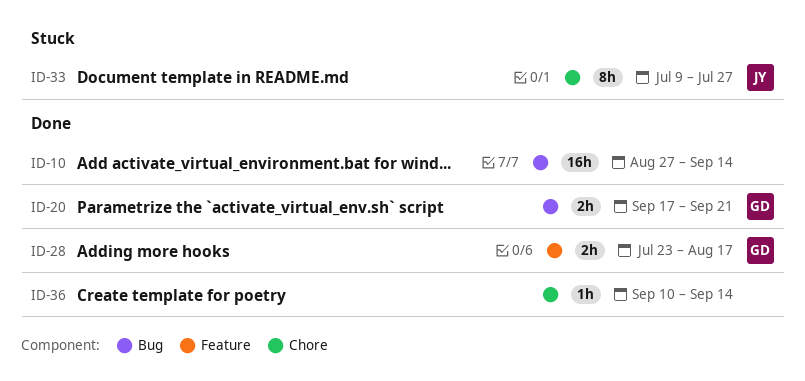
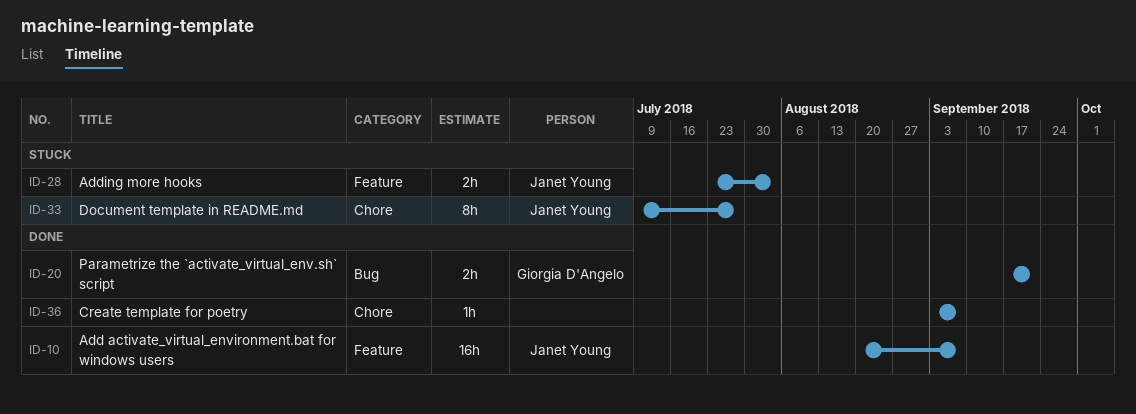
ID-10, owner: none -> Janet Young
ID-10, label: Bug -> Feature
ID-10, start: Aug 27 -> Aug 20
ID-10, due: Sep 14 -> Sep 7
ID-28, status: Done -> Stuck
ID-28, owner: Giorgia D'Angelo -> Janet Young
ID-28, due: Aug 17 -> Aug 3
ID-36, start: Sep 10 -> Sep 3
ID-36, due: Sep 14 -> Sep 7

